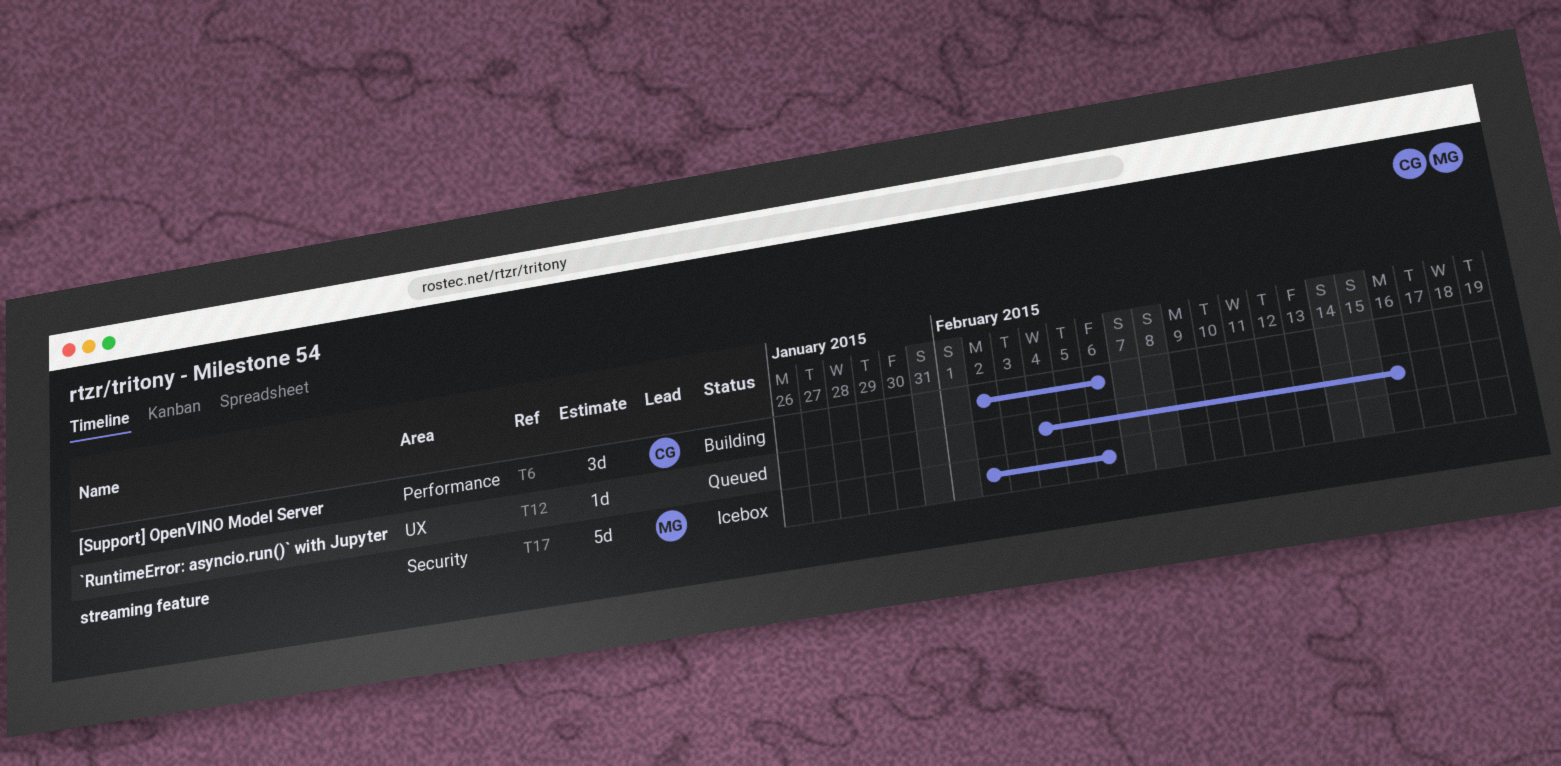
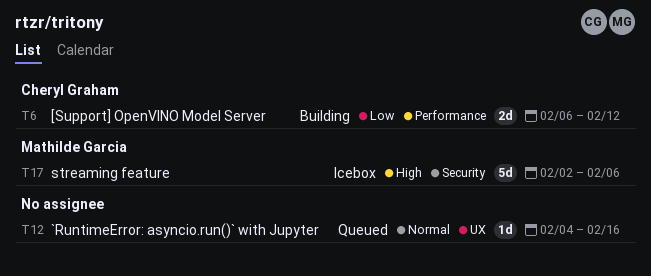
T6, estimate: 3d -> 2d
T6, start: Feb 2 -> Feb 6
T6, due: Feb 6 -> Feb 12

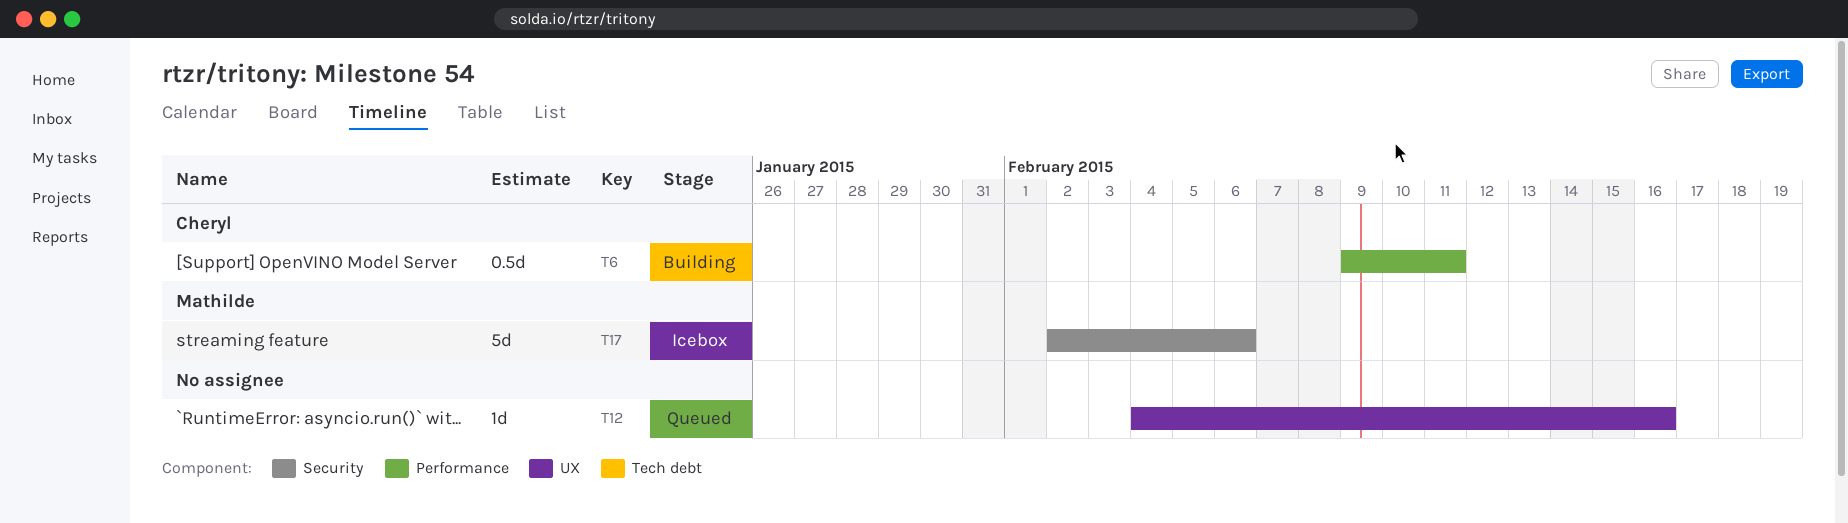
T6, estimate: 2d -> 0.5d
T6, start: Feb 6 -> Feb 9
T6, due: Feb 12 -> Feb 11

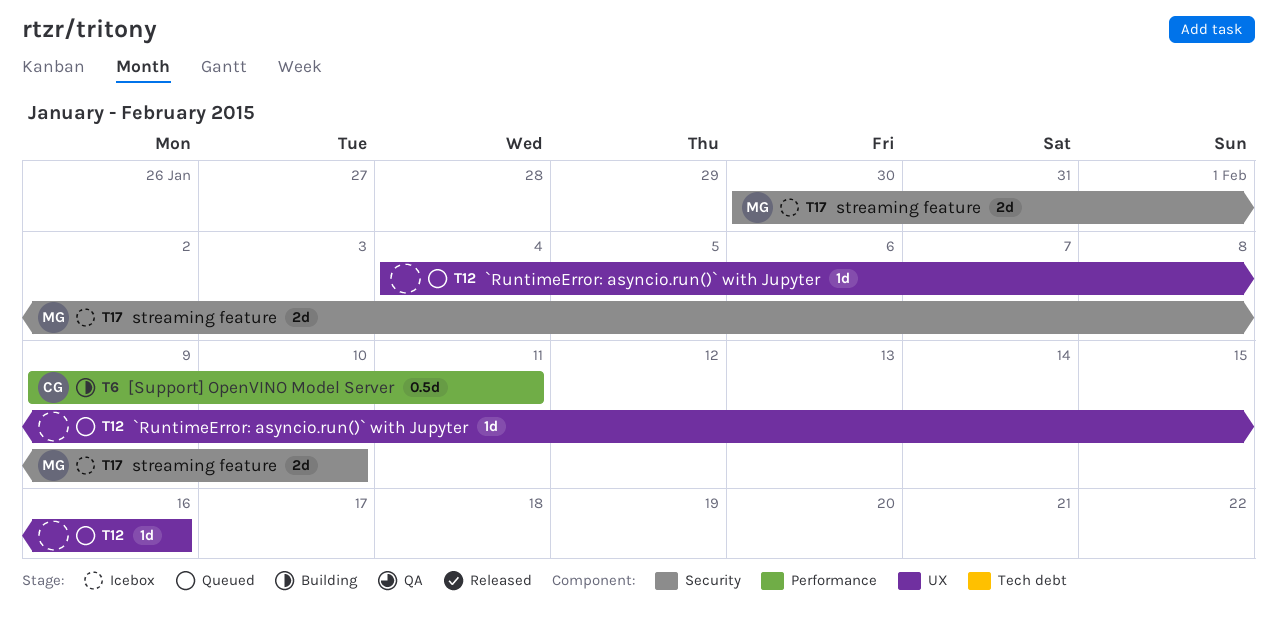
T17, estimate: 5d -> 2d
T17, start: Feb 2 -> Jan 30
T17, due: Feb 6 -> Feb 10

